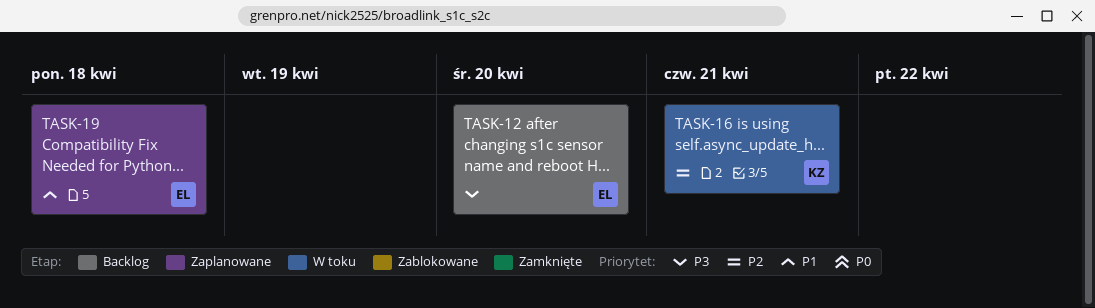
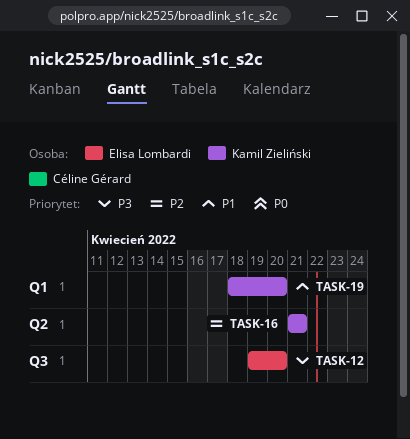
TASK-19, owner: Elisa Lombardi -> Kamil Zieliński
TASK-19, due: Apr 18 -> Apr 20

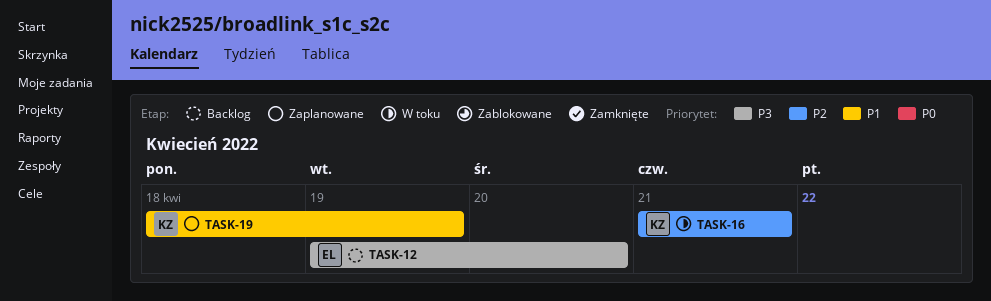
TASK-19, due: Apr 20 -> Apr 19

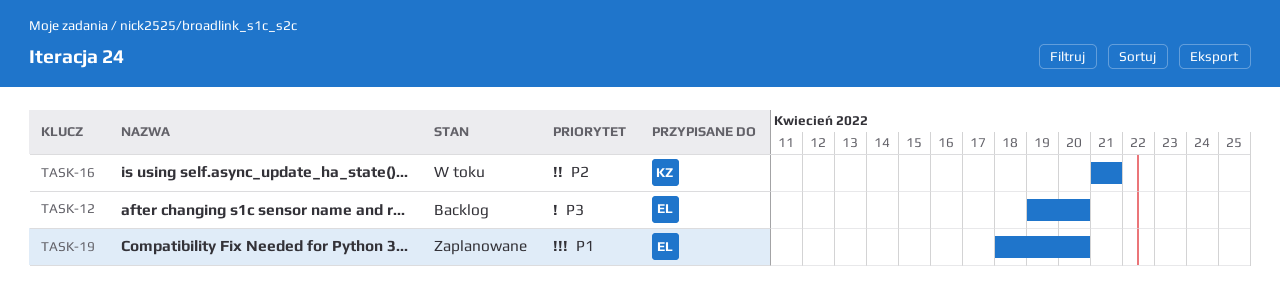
TASK-19, owner: KZ -> EL
TASK-19, due: Apr 19 -> Apr 20

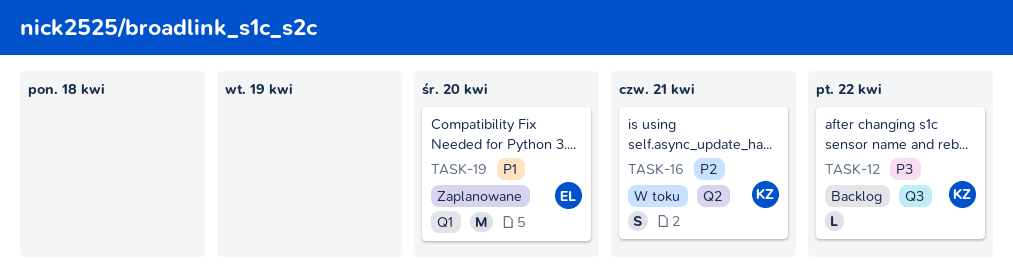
TASK-12, owner: EL -> KZ
TASK-12, due: Apr 20 -> Apr 22

